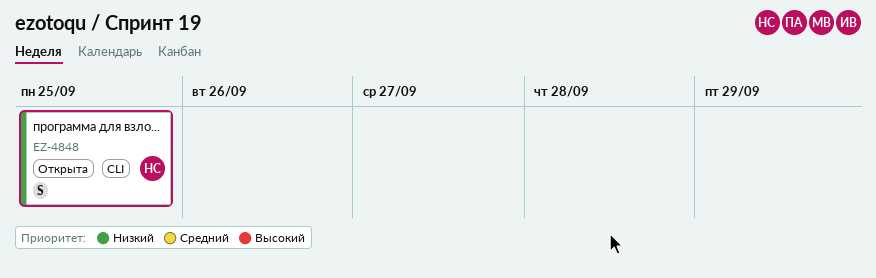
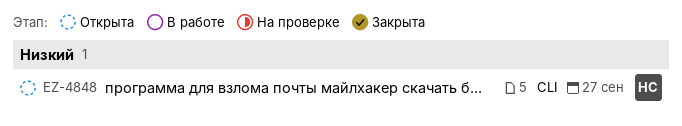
EZ-4848, due: Sep 25 -> Sep 27

